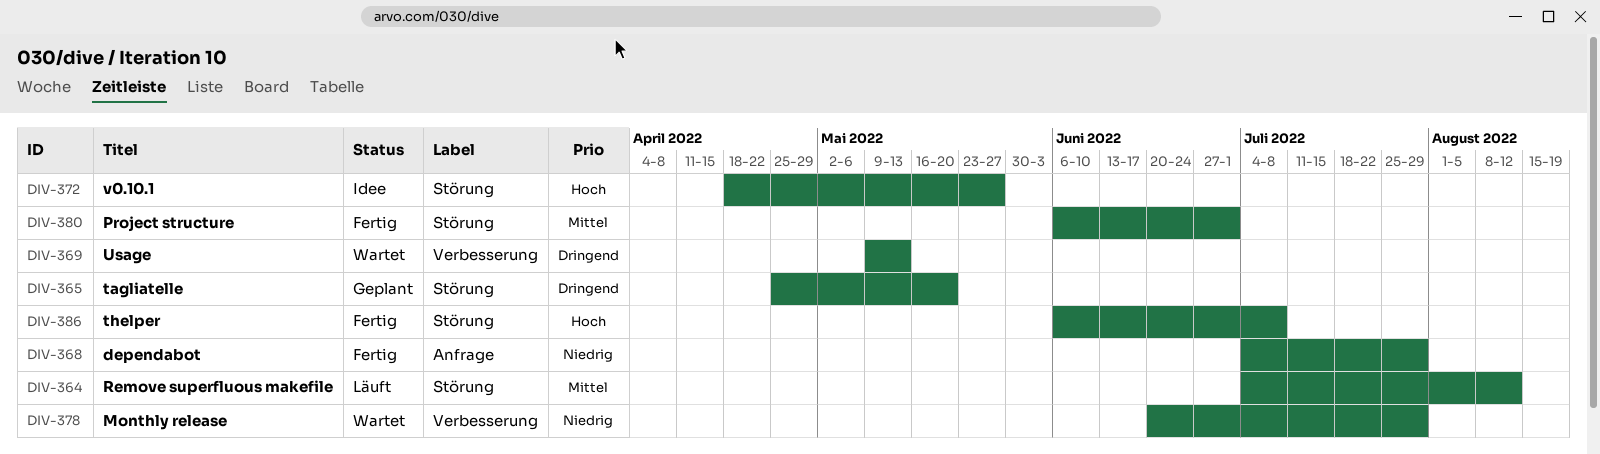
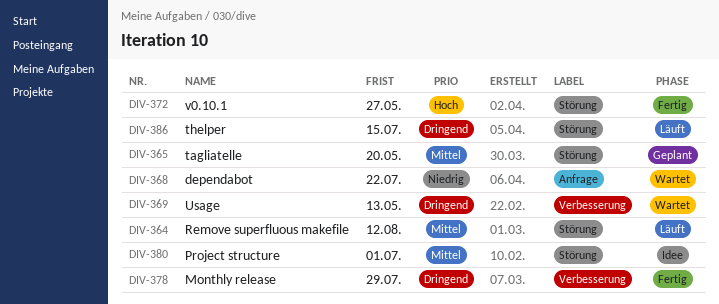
DIV-365, priority: Dringend -> Mittel
DIV-368, status: Fertig -> Wartet
DIV-368, due: Jul 29 -> Jul 22
DIV-372, status: Idee -> Fertig
DIV-378, status: Wartet -> Fertig
DIV-378, priority: Niedrig -> Dringend
DIV-380, status: Fertig -> Idee
DIV-386, status: Fertig -> Läuft
DIV-386, priority: Hoch -> Dringend
DIV-386, due: Jul 8 -> Jul 15

